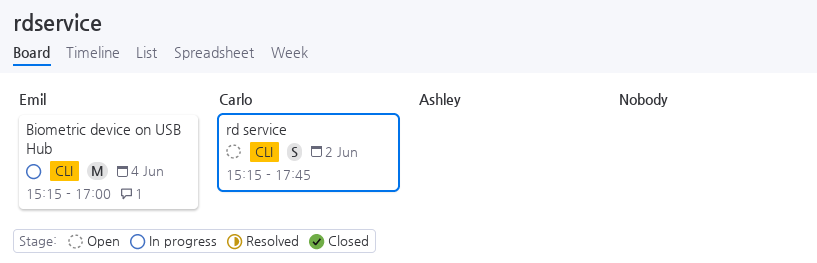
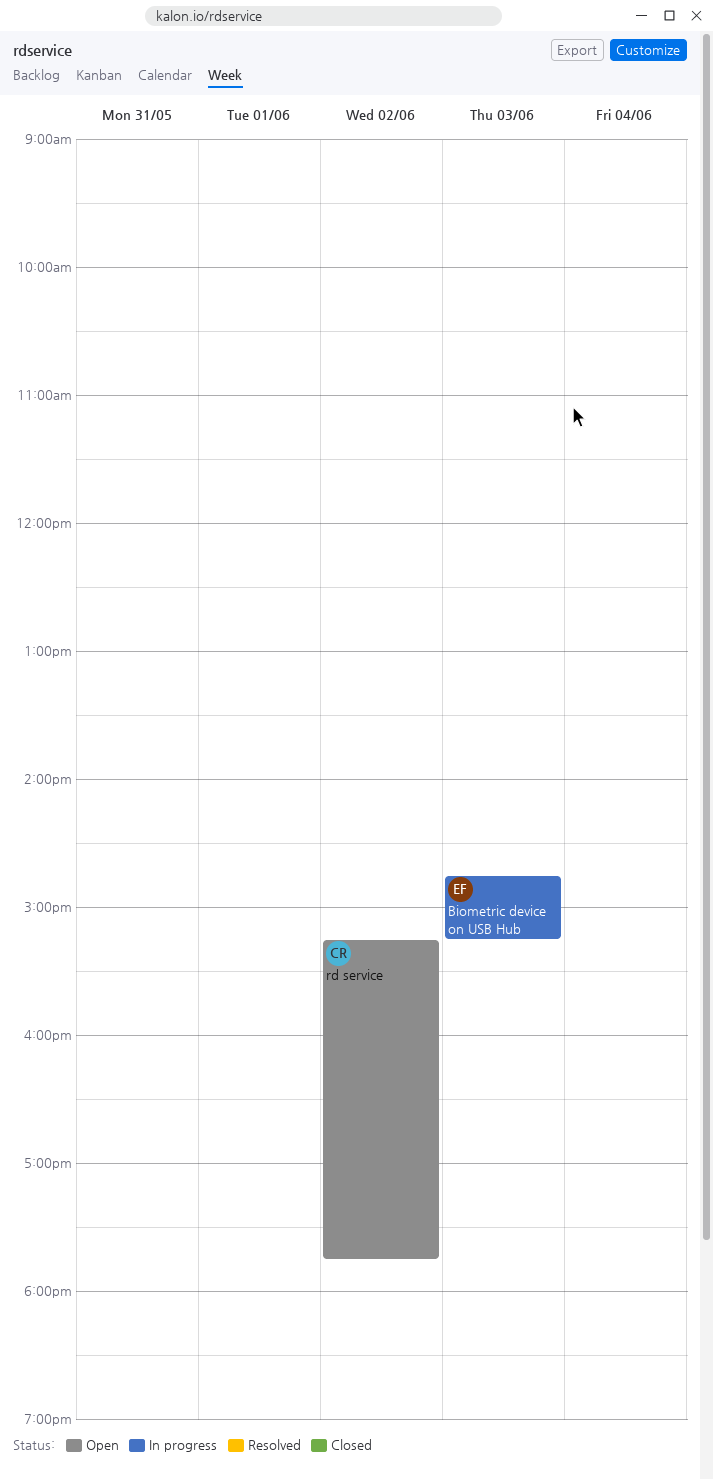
Biometric device on USB Hub, day: Jun 4 -> Jun 3
Biometric device on USB Hub, begins: 15:15 -> 14:45
Biometric device on USB Hub, ends: 17:00 -> 15:15

